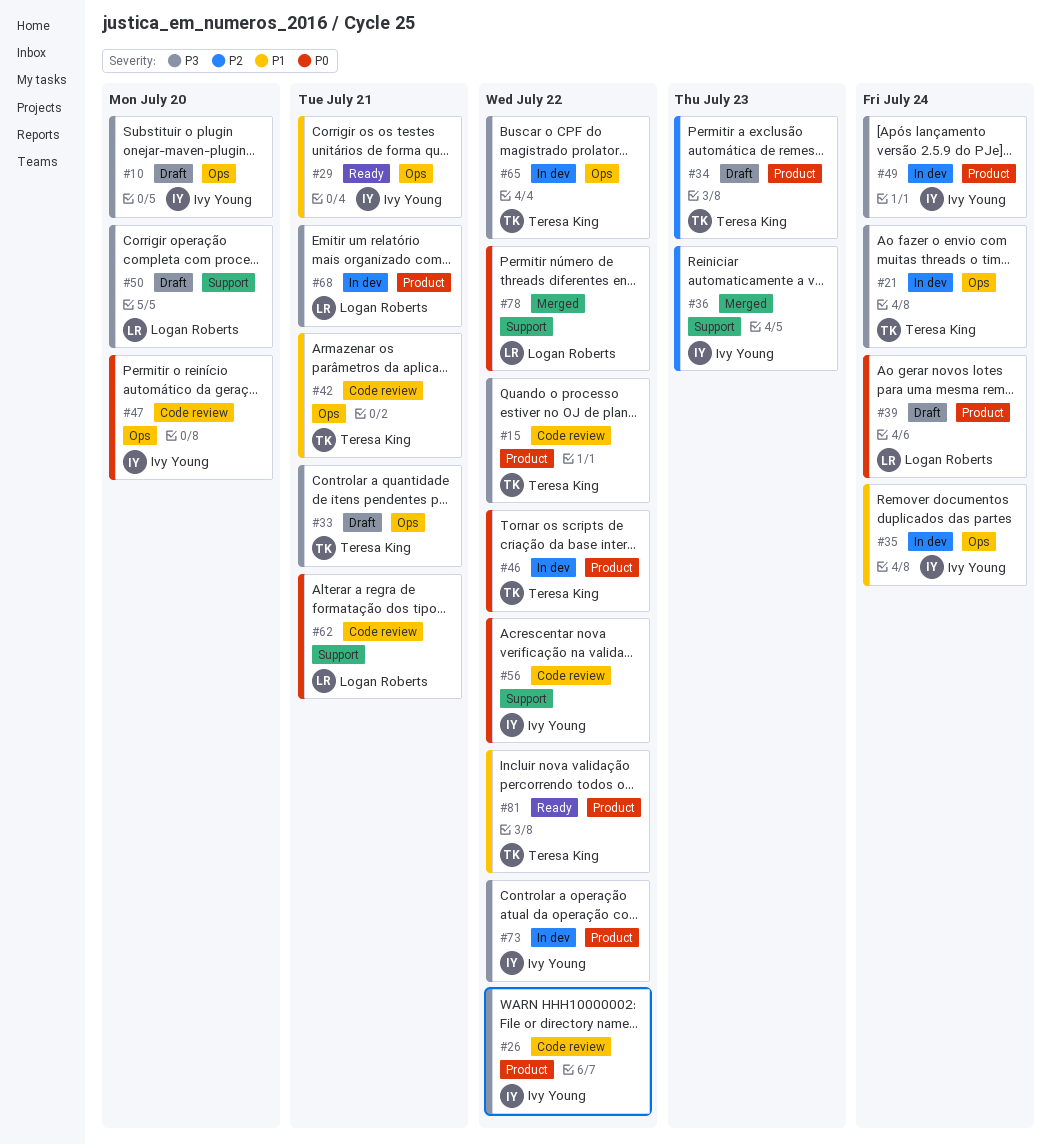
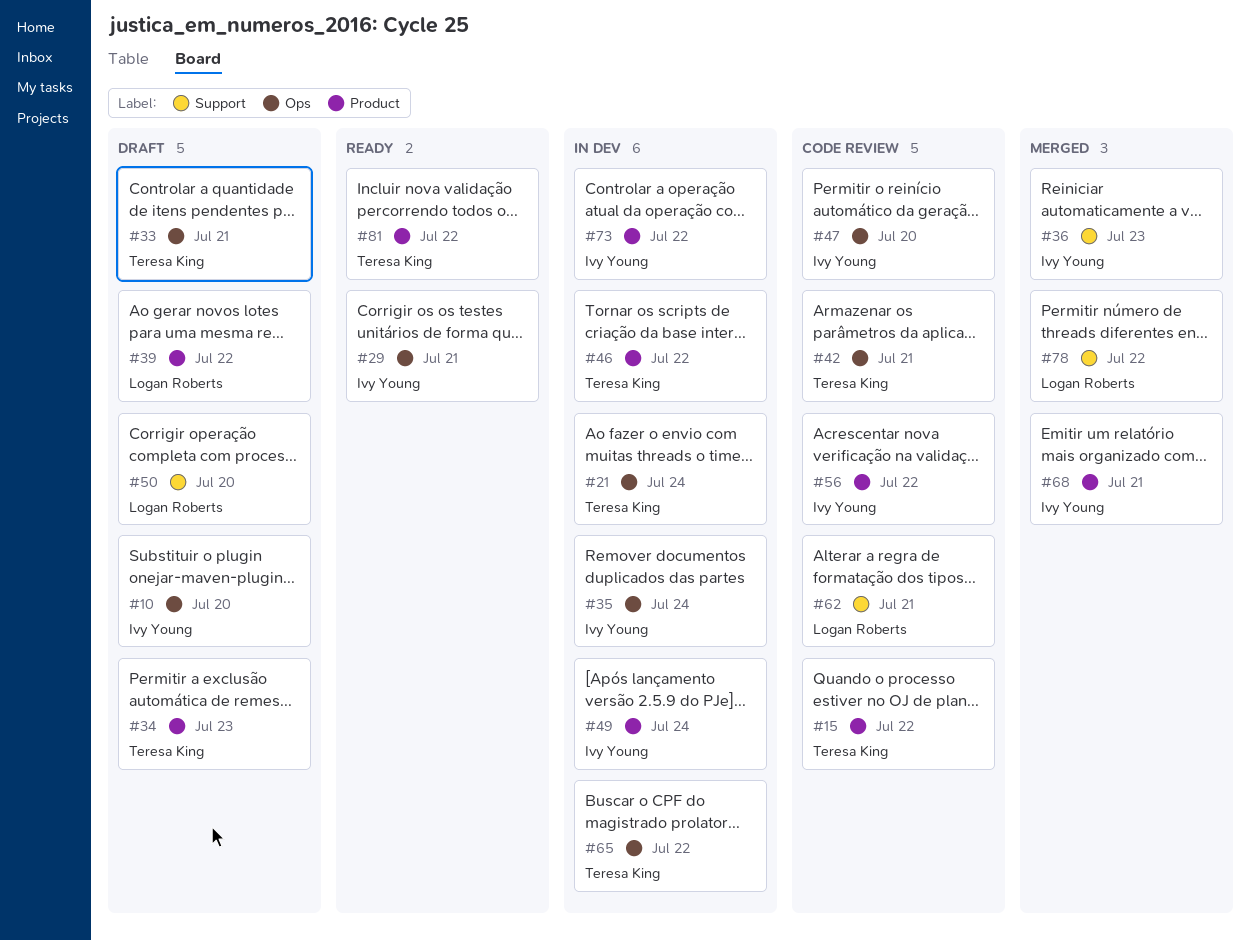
#26: present -> none
#39, due: Jul 24 -> Jul 22
#56, label: Support -> Product
#68, status: In dev -> Merged
#68, owner: Logan Roberts -> Ivy Young

